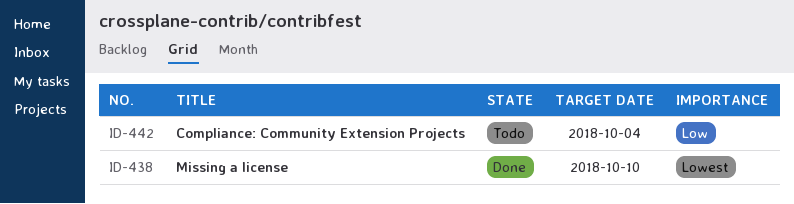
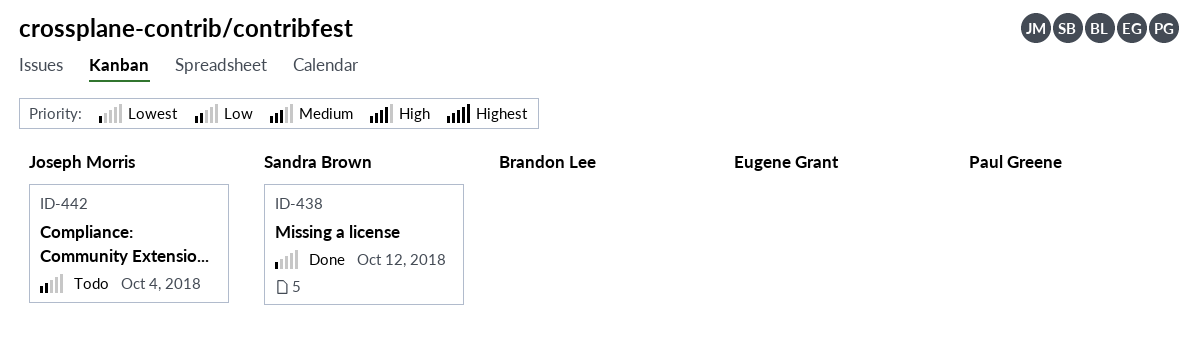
ID-438, due: Oct 10 -> Oct 12

